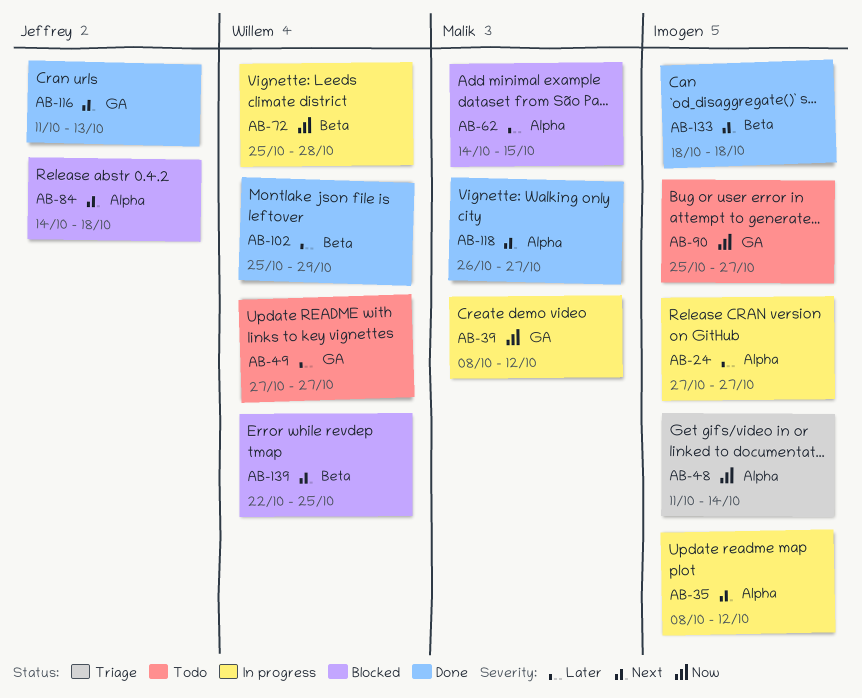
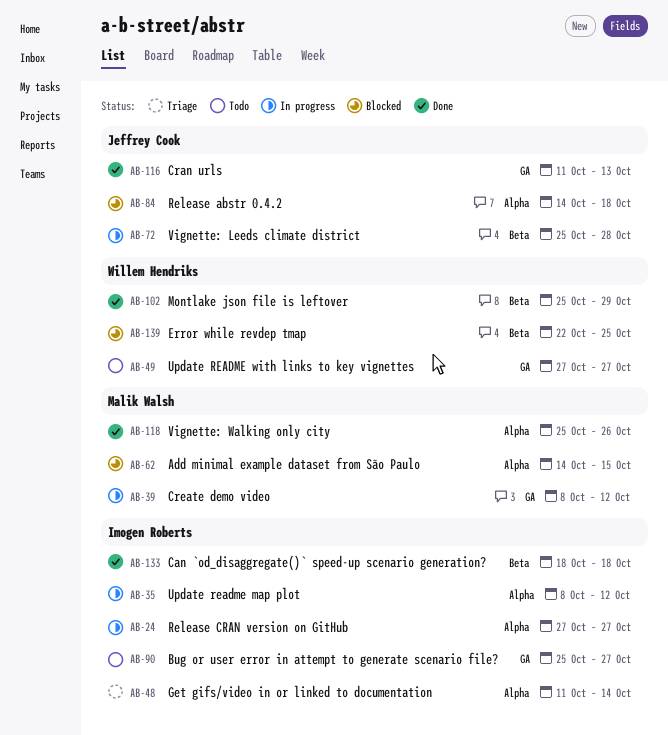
AB-72, owner: Willem Hendriks -> Jeffrey Cook
AB-118, start: Oct 26 -> Oct 25
AB-118, due: Oct 27 -> Oct 26

